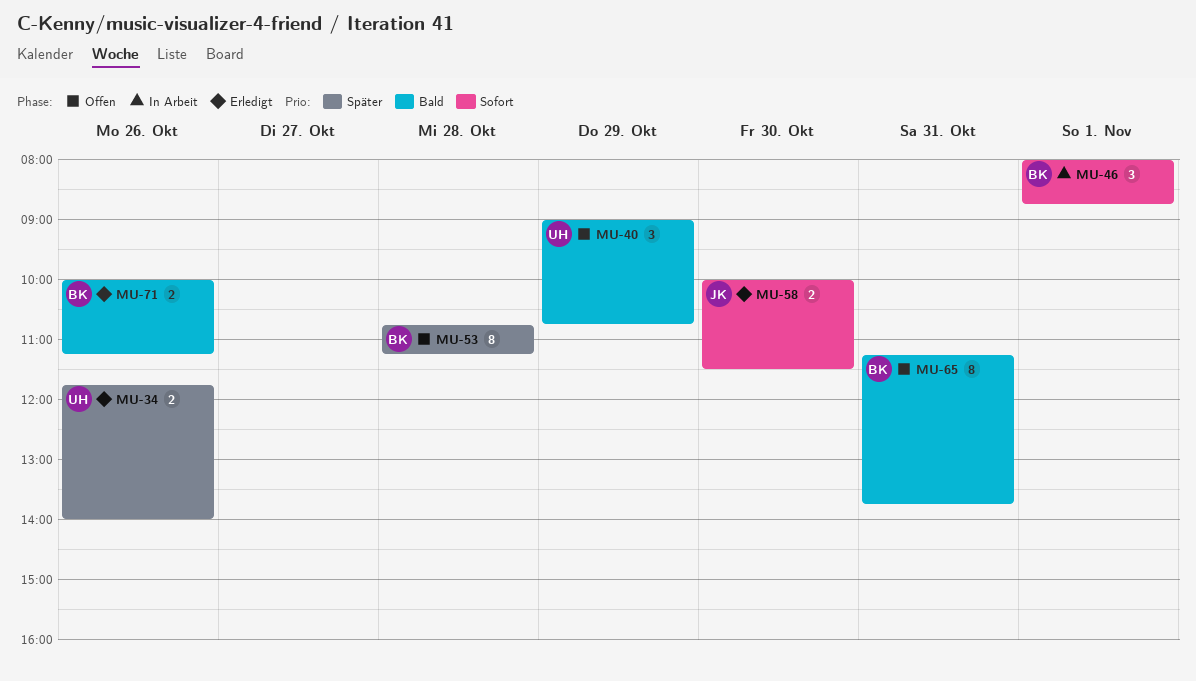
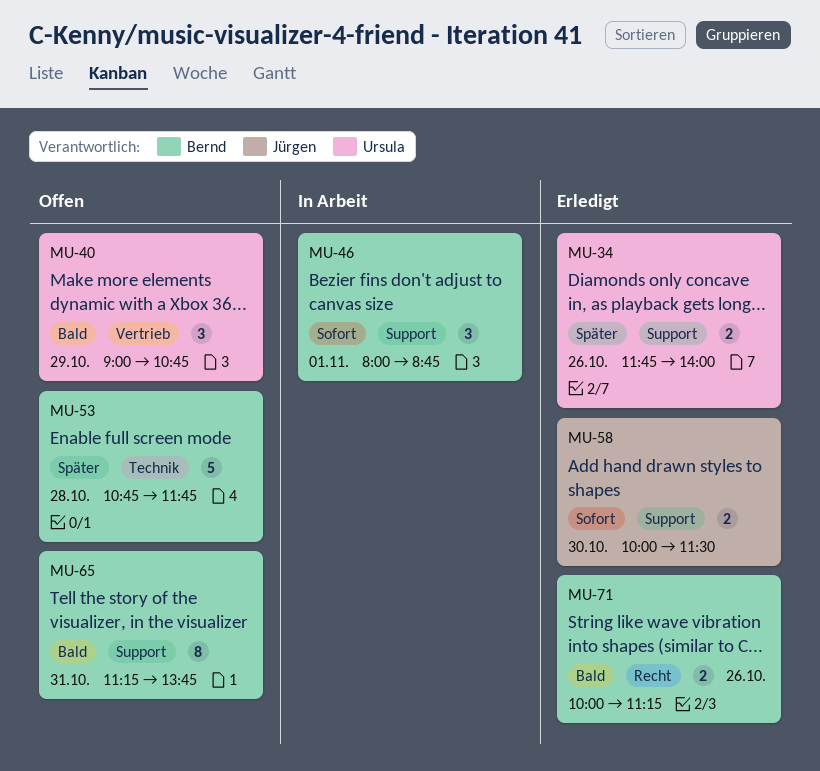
MU-53, estimate: 8 -> 5
MU-53, ends: 11:15 -> 11:45

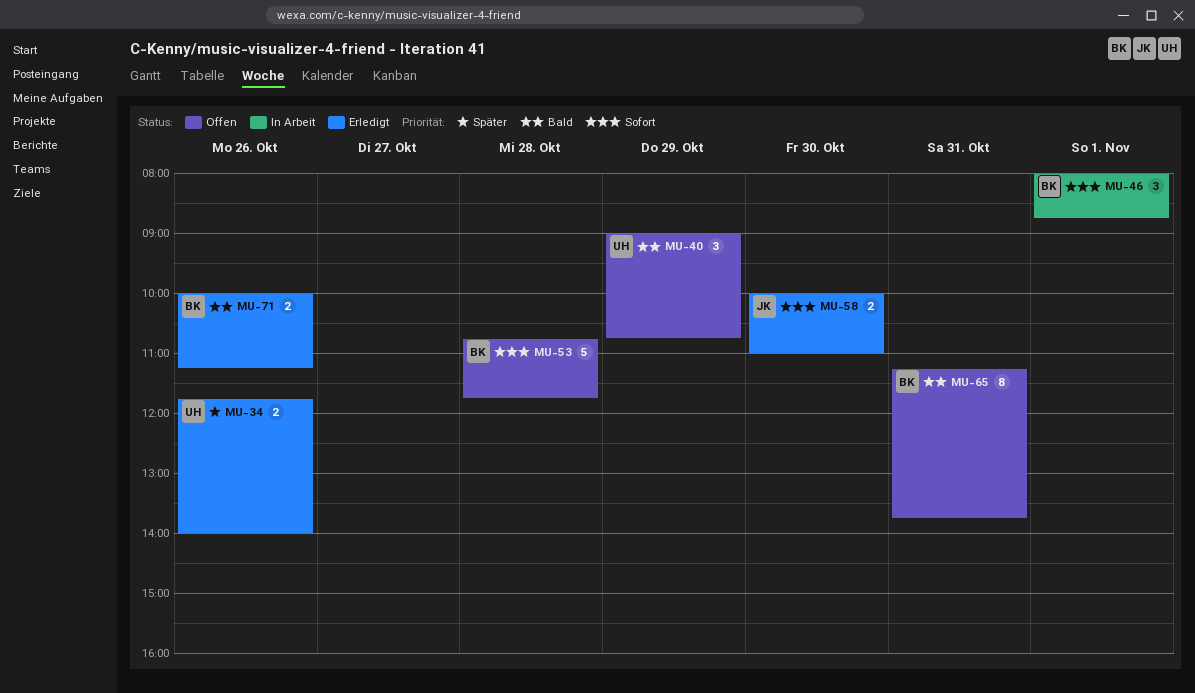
MU-53, priority: Später -> Sofort
MU-58, ends: 11:30 -> 11:00

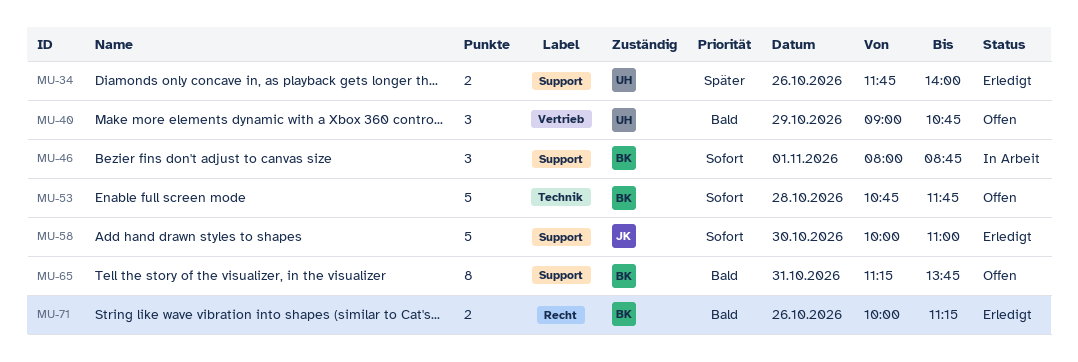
MU-58, estimate: 2 -> 5

